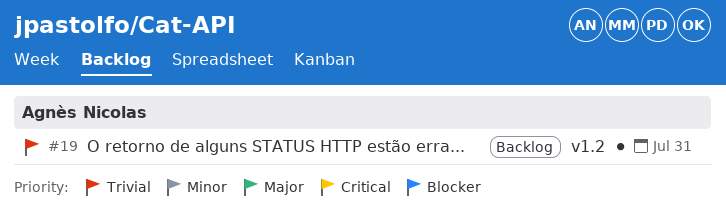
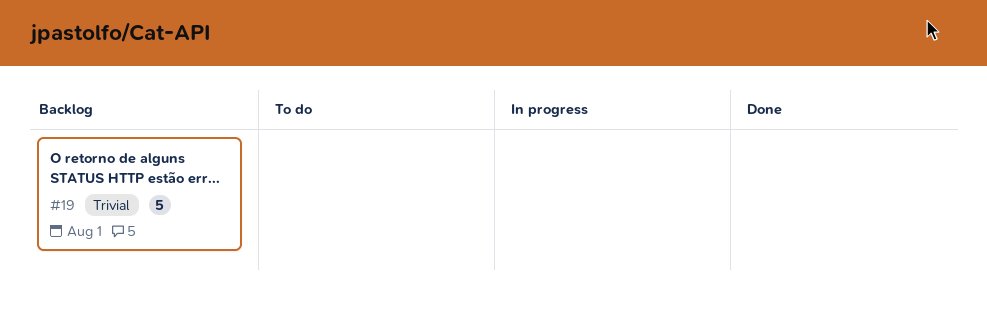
#19, estimate: 1 -> 5
#19, due: Jul 31 -> Aug 1

